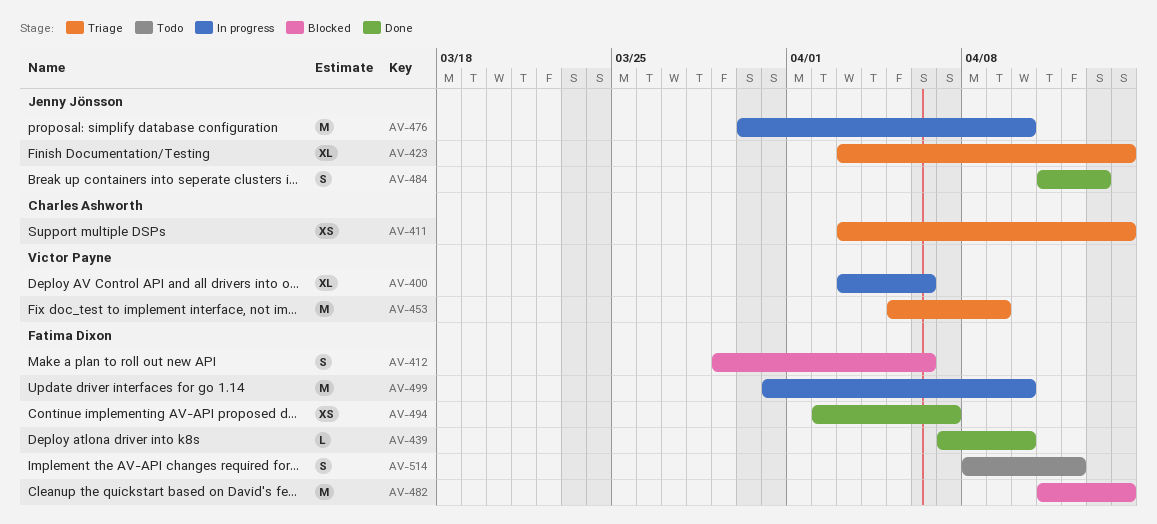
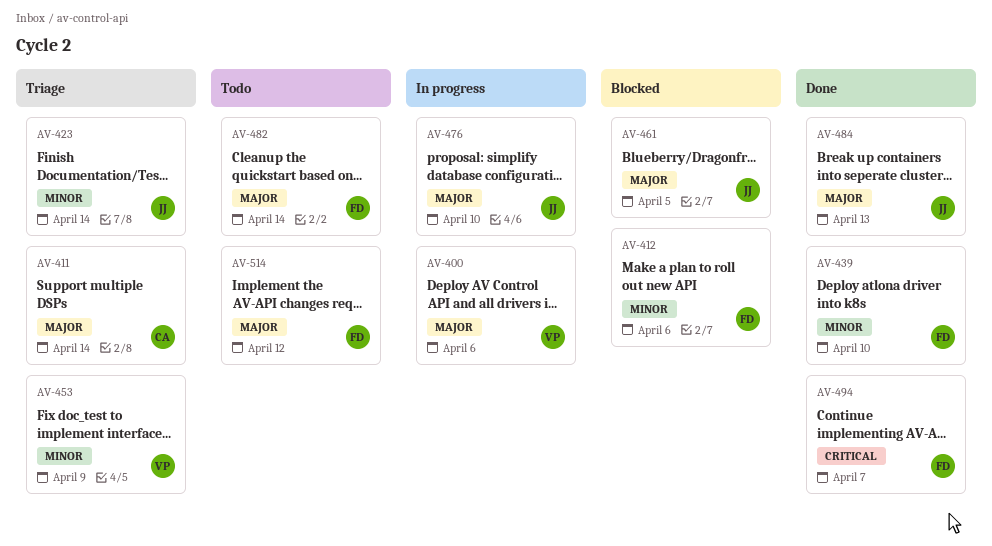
AV-461: none -> present
AV-482, status: Blocked -> Todo
AV-499: present -> none

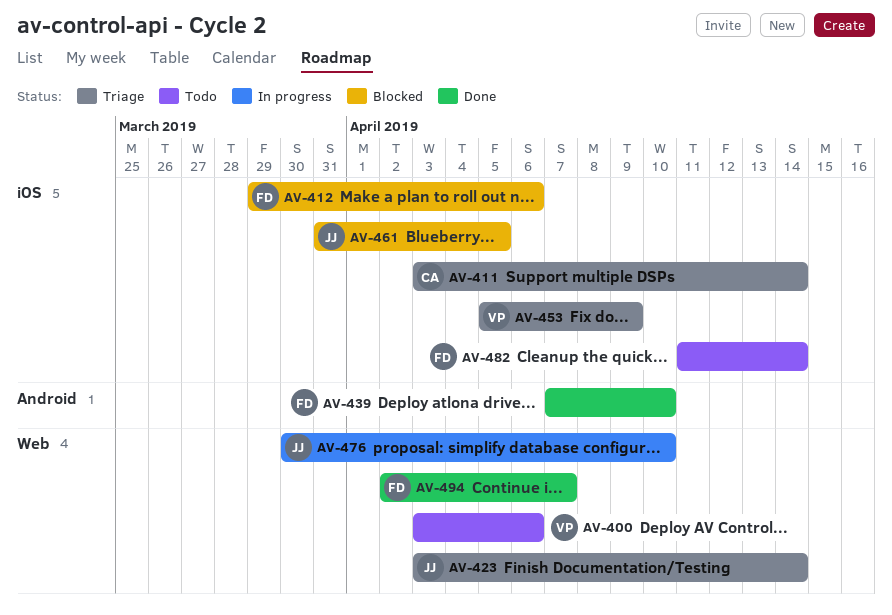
AV-400, status: In progress -> Todo
AV-484: present -> none
AV-514: present -> none

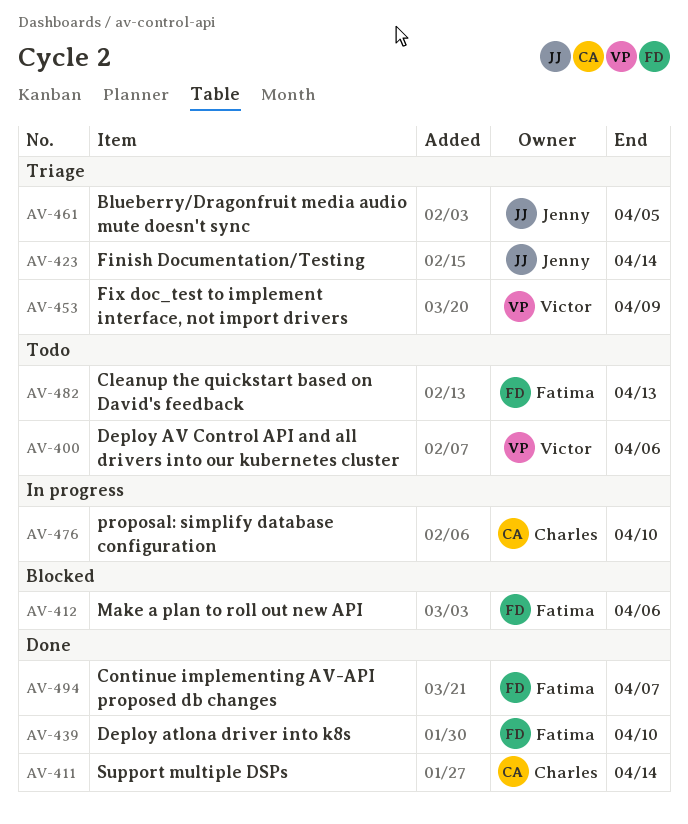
AV-411, status: Triage -> Done
AV-461, status: Blocked -> Triage
AV-476, owner: Jenny -> Charles
AV-482, due: Apr 14 -> Apr 13

